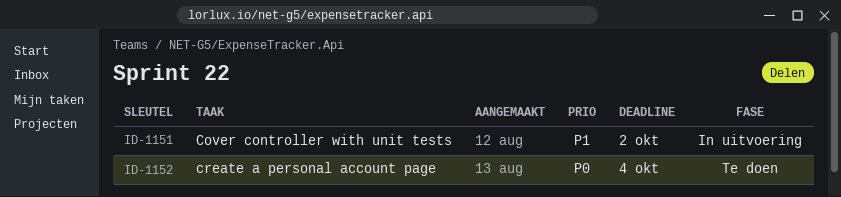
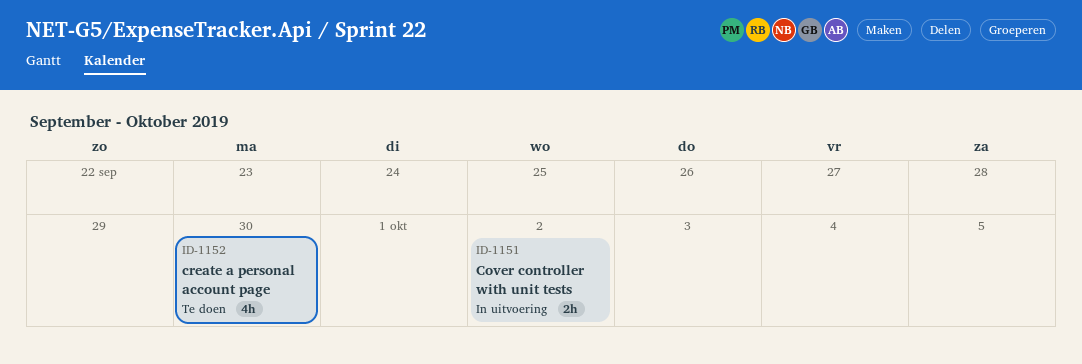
ID-1152, due: Oct 4 -> Sep 30

